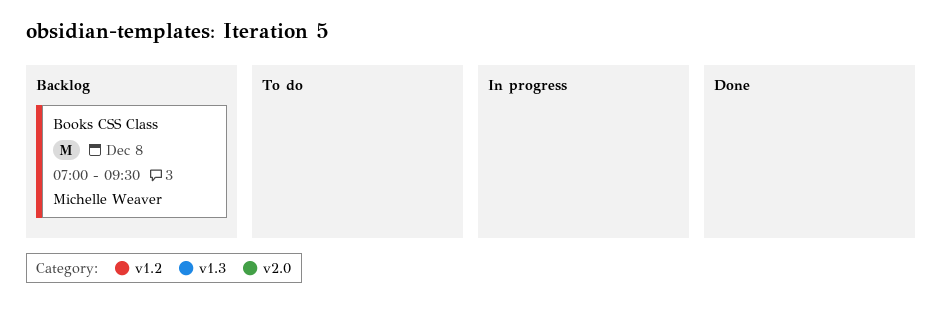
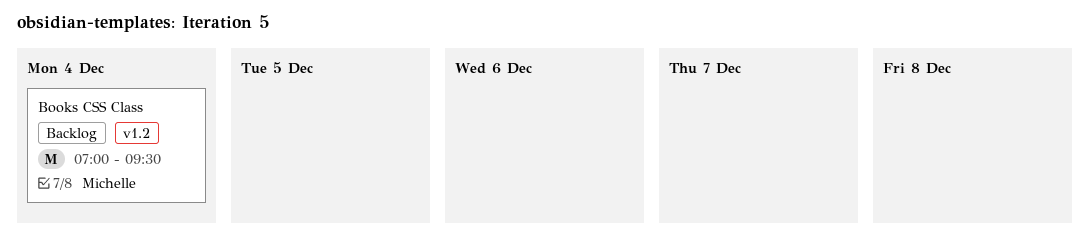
Books CSS Class, day: Dec 8 -> Dec 4

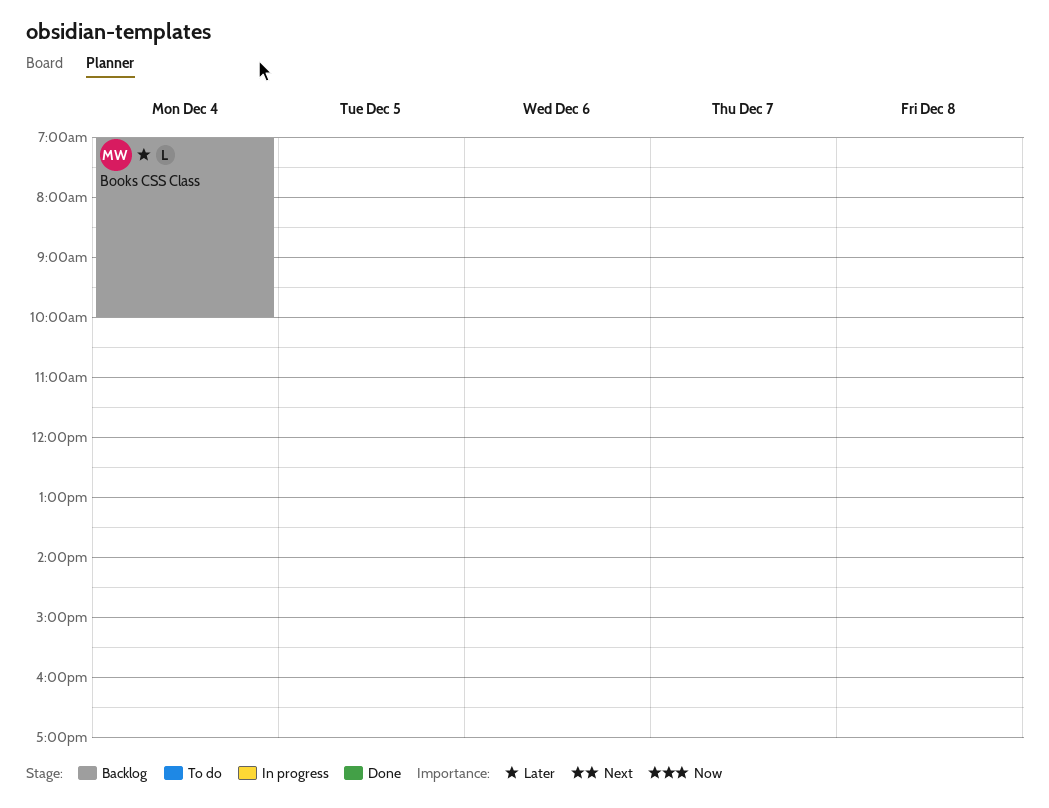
Books CSS Class, estimate: M -> L
Books CSS Class, ends: 09:30 -> 10:00

